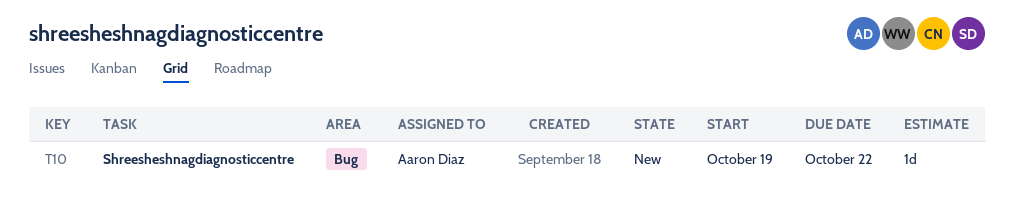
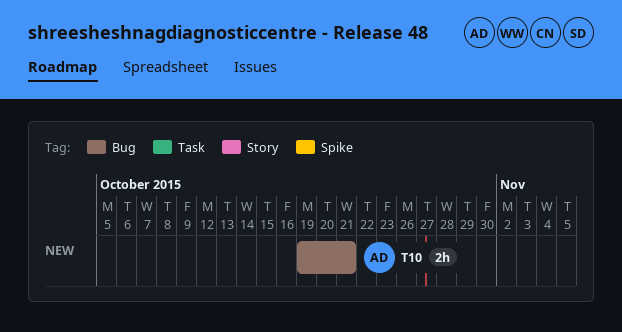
T10, estimate: 1d -> 2h
T10, due: Oct 22 -> Oct 21

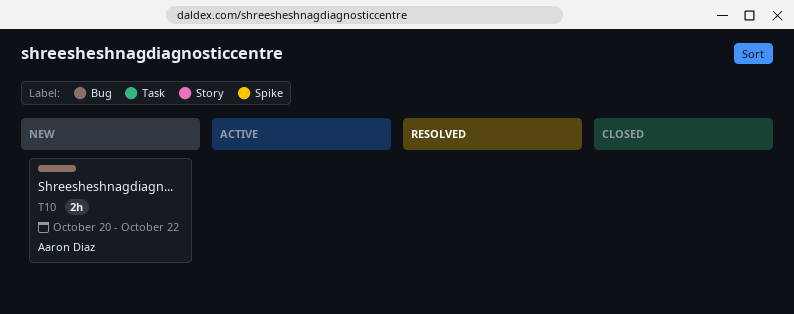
T10, start: Oct 19 -> Oct 20
T10, due: Oct 21 -> Oct 22

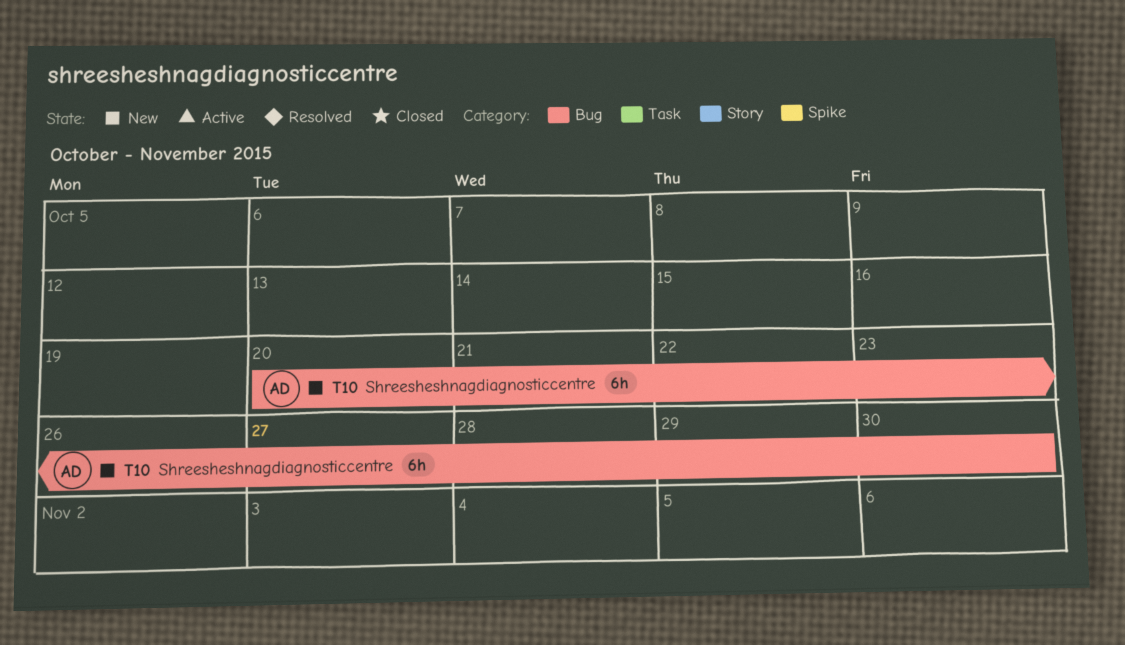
T10, estimate: 2h -> 6h
T10, due: Oct 22 -> Oct 30

